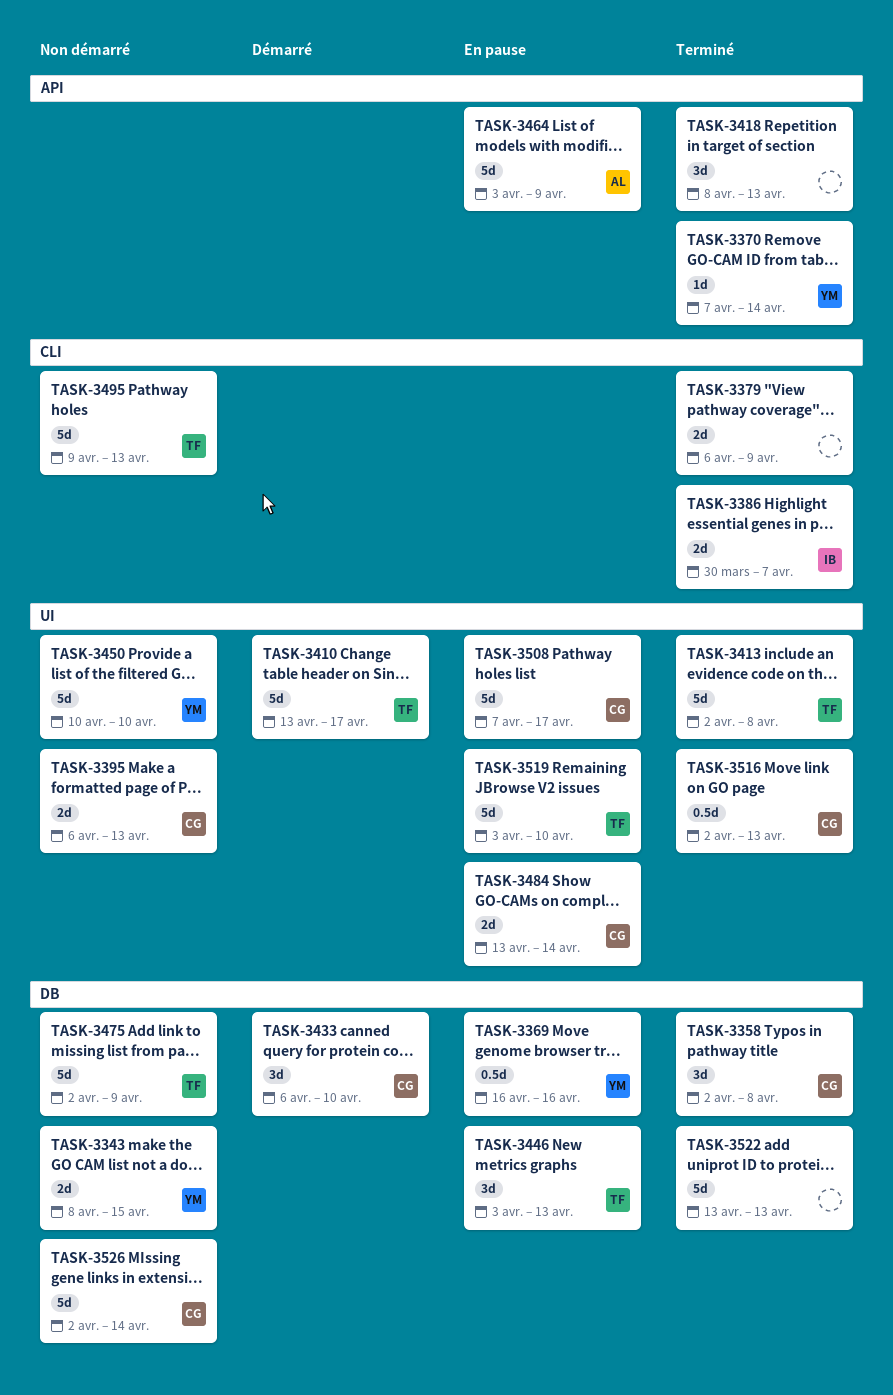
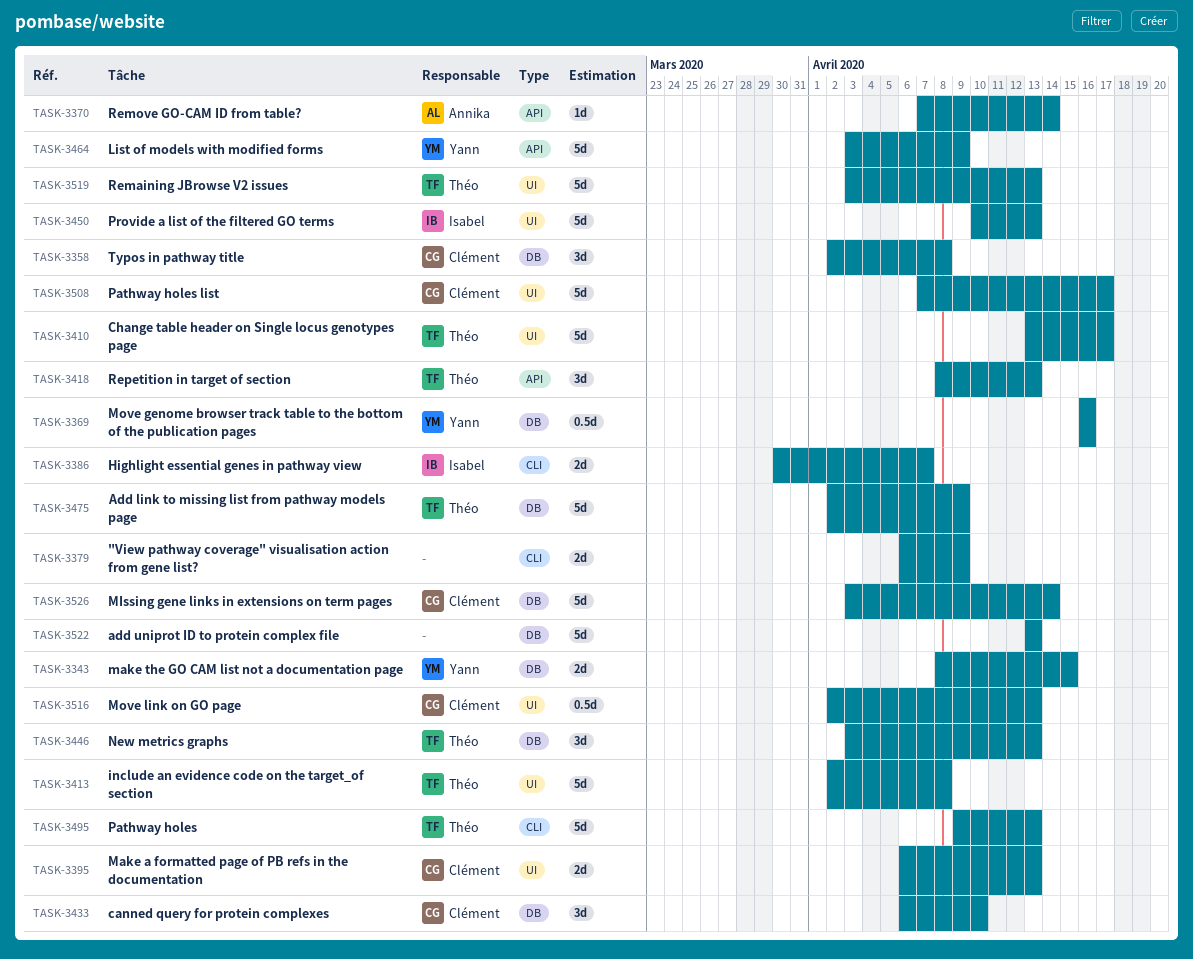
TASK-3370, owner: Yann -> Annika
TASK-3418, owner: none -> Théo
TASK-3450, owner: Yann -> Isabel
TASK-3450, due: Apr 10 -> Apr 13
TASK-3464, owner: Annika -> Yann
TASK-3484: present -> none
TASK-3519, due: Apr 10 -> Apr 13
TASK-3526, start: Apr 2 -> Apr 3

